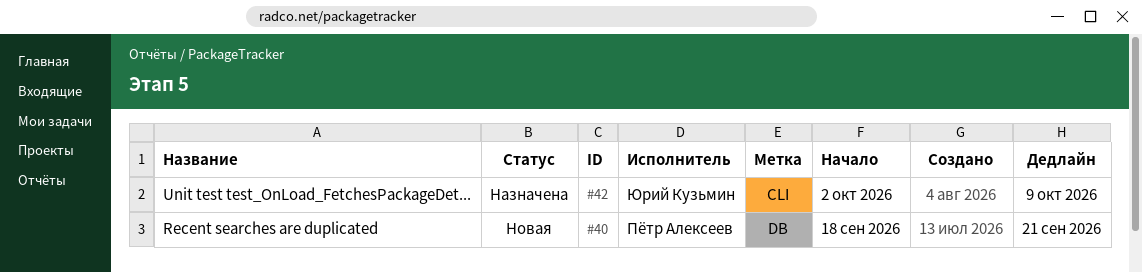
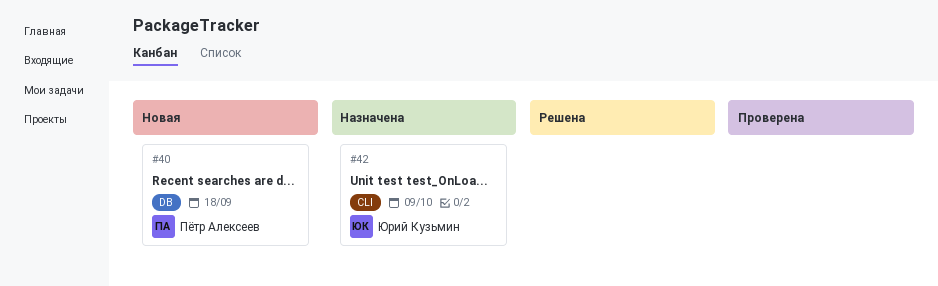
#40, due: Sep 21 -> Sep 18

